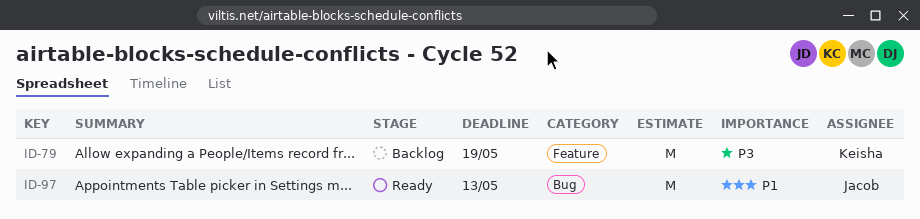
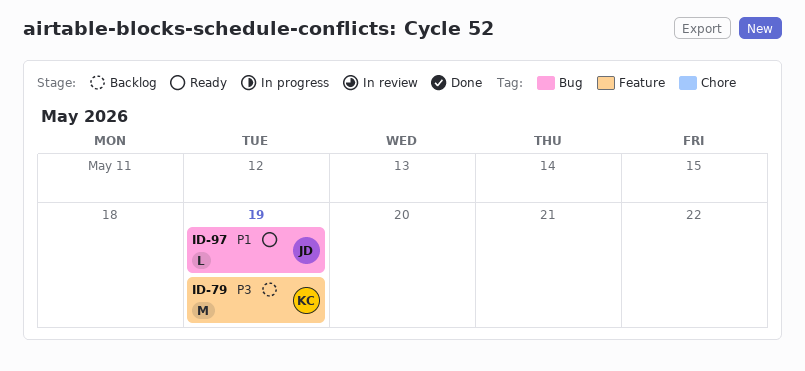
ID-97, estimate: M -> L
ID-97, due: May 13 -> May 19

